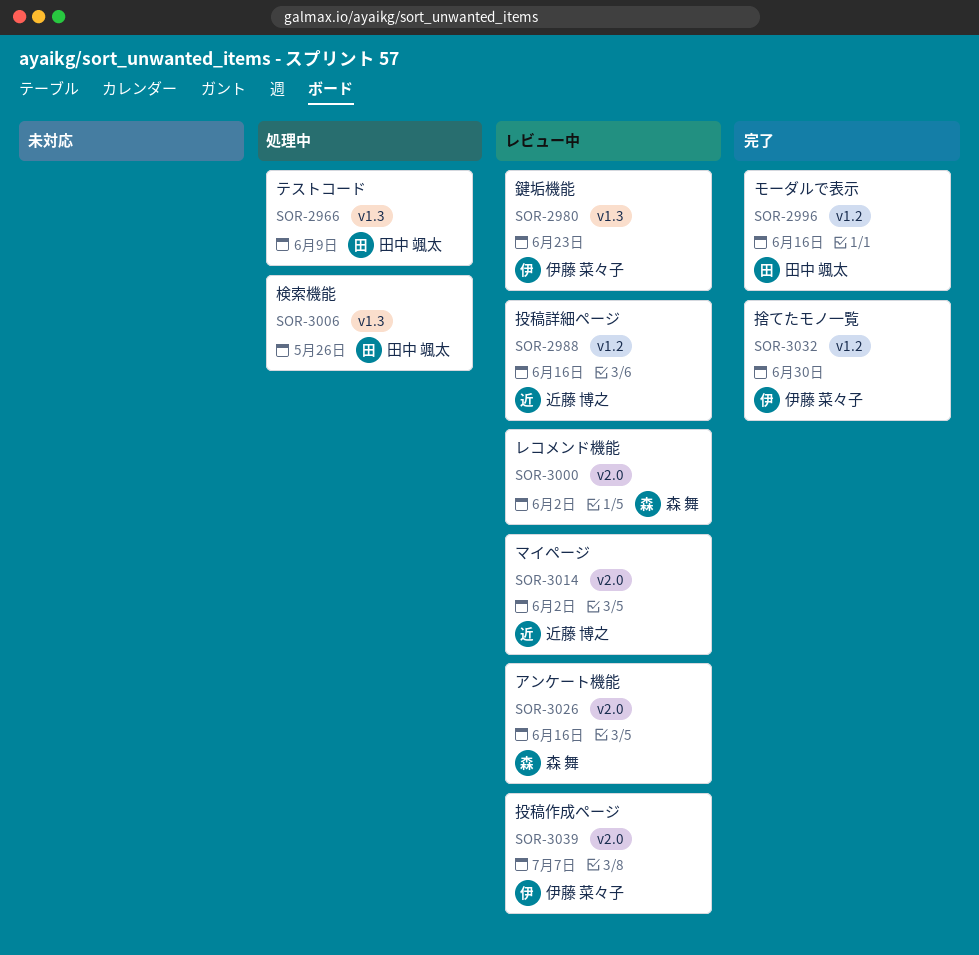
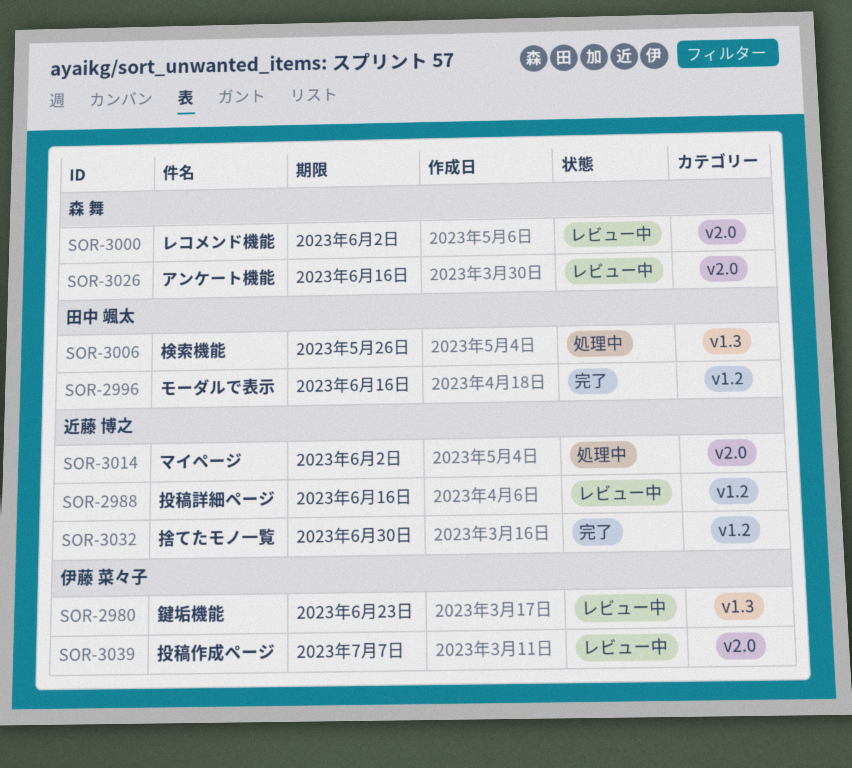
SOR-2966: present -> none
SOR-3014, status: レビュー中 -> 処理中
SOR-3032, owner: 伊藤 菜々子 -> 近藤 博之

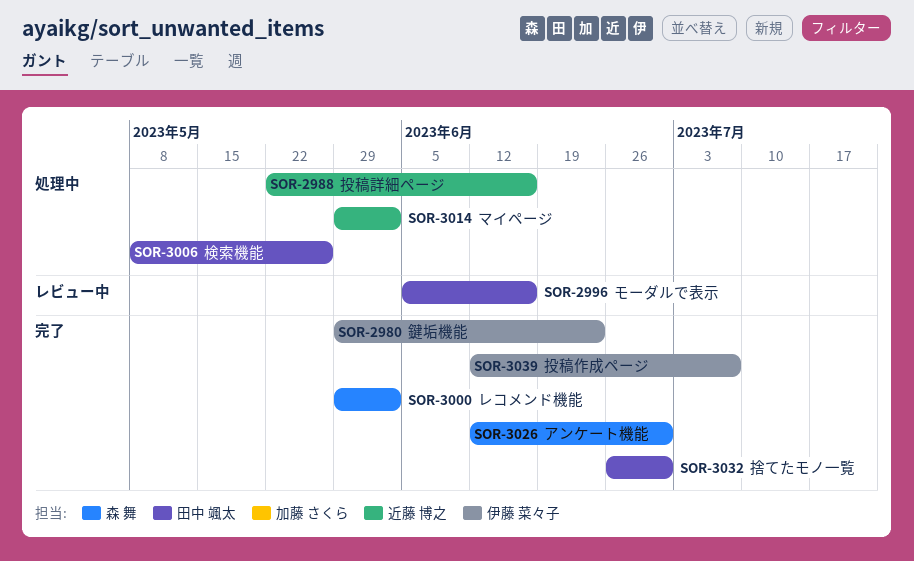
SOR-2980, status: レビュー中 -> 完了
SOR-2988, status: レビュー中 -> 処理中
SOR-2996, status: 完了 -> レビュー中
SOR-3000, status: レビュー中 -> 完了
SOR-3026, status: レビュー中 -> 完了
SOR-3026, due: Jun 16 -> Jun 30
SOR-3032, owner: 近藤 博之 -> 田中 颯太
SOR-3039, status: レビュー中 -> 完了

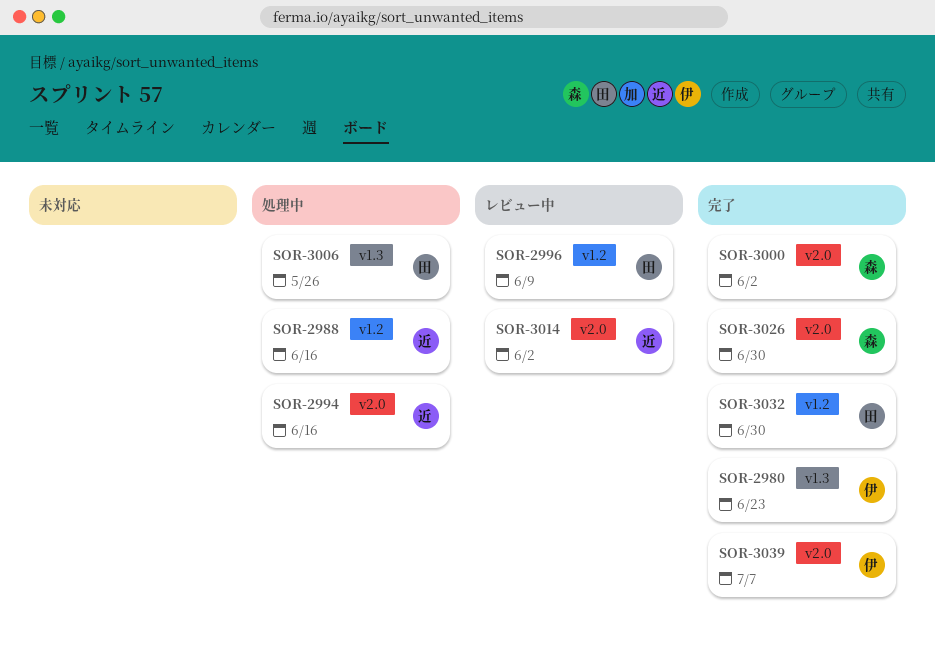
SOR-2994: none -> present
SOR-2996, due: Jun 16 -> Jun 9
SOR-3014, status: 処理中 -> レビュー中

